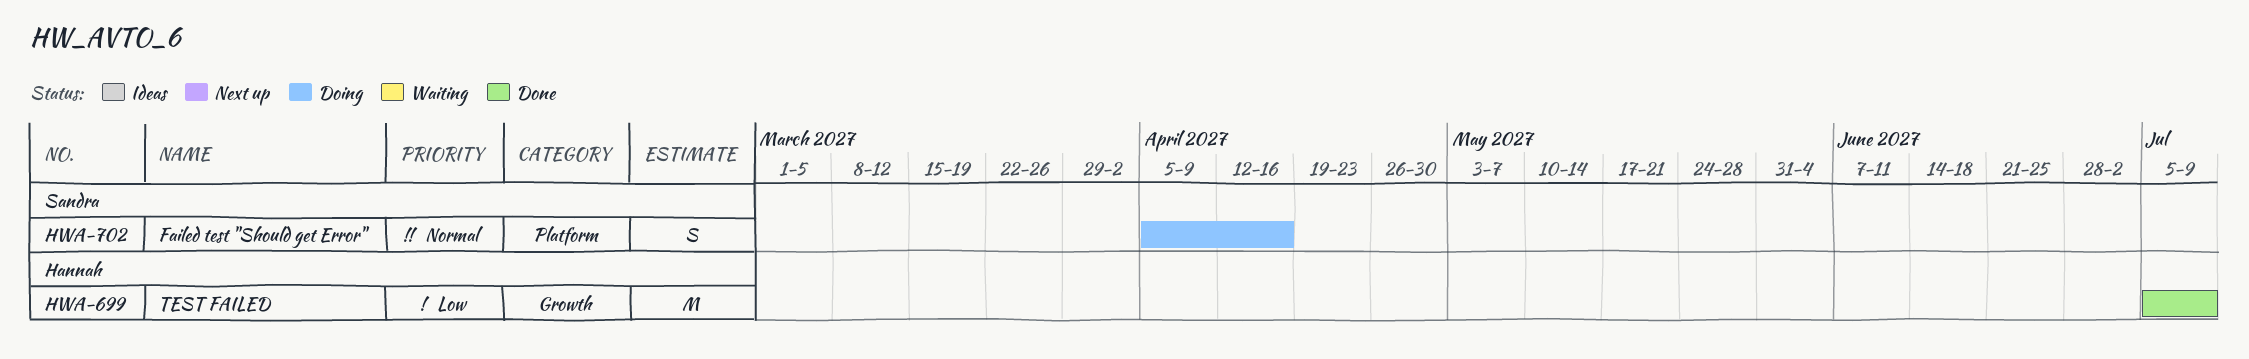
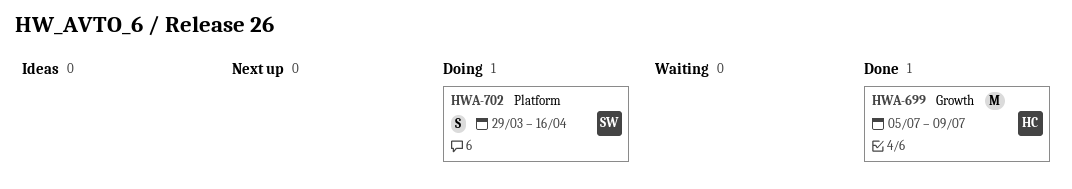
HWA-702, start: Apr 5 -> Mar 29

